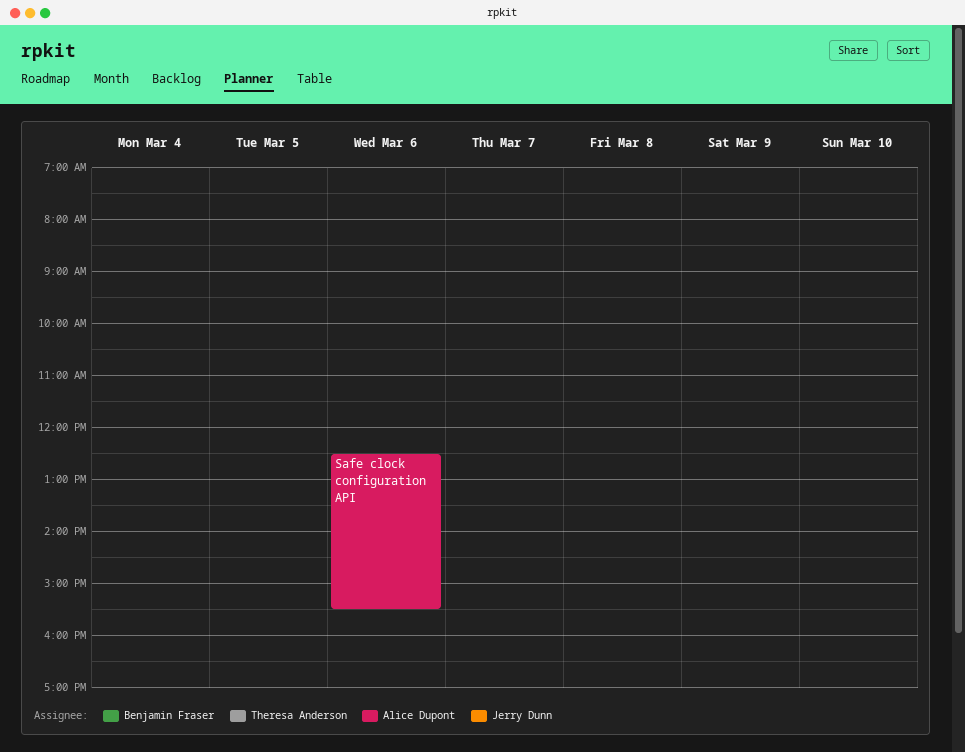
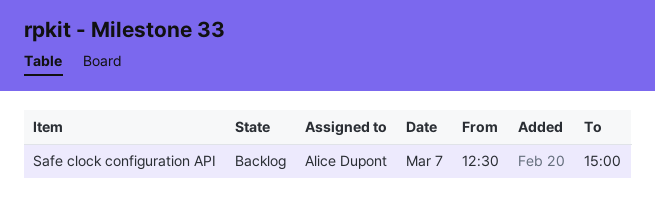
Safe clock configuration API, day: Mar 6 -> Mar 7
Safe clock configuration API, ends: 15:30 -> 15:00

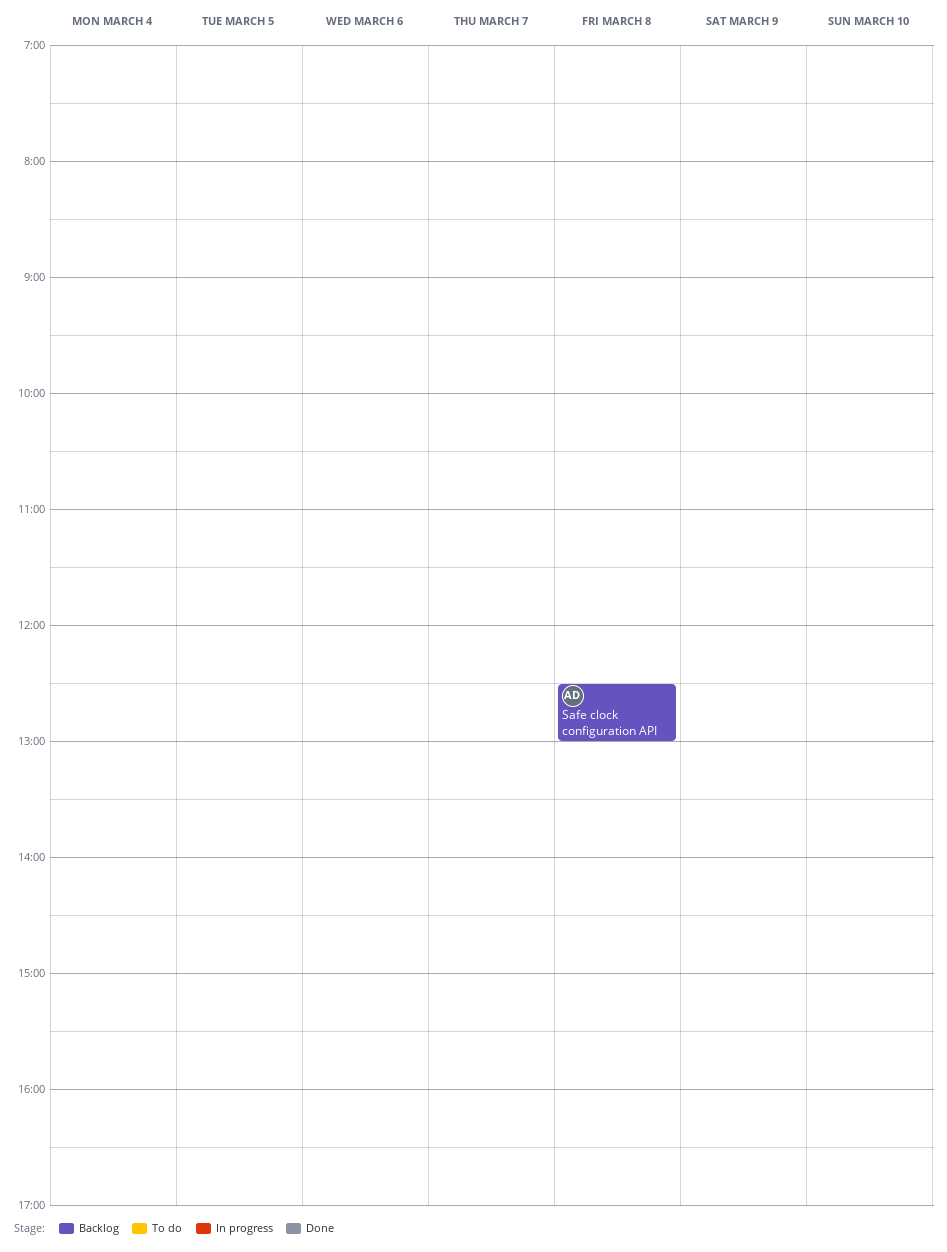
Safe clock configuration API, day: Mar 7 -> Mar 8
Safe clock configuration API, ends: 15:00 -> 13:00

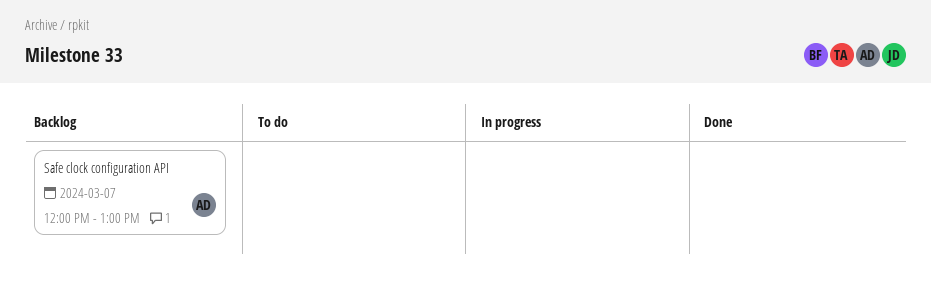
Safe clock configuration API, day: Mar 8 -> Mar 7
Safe clock configuration API, begins: 12:30 -> 12:00

